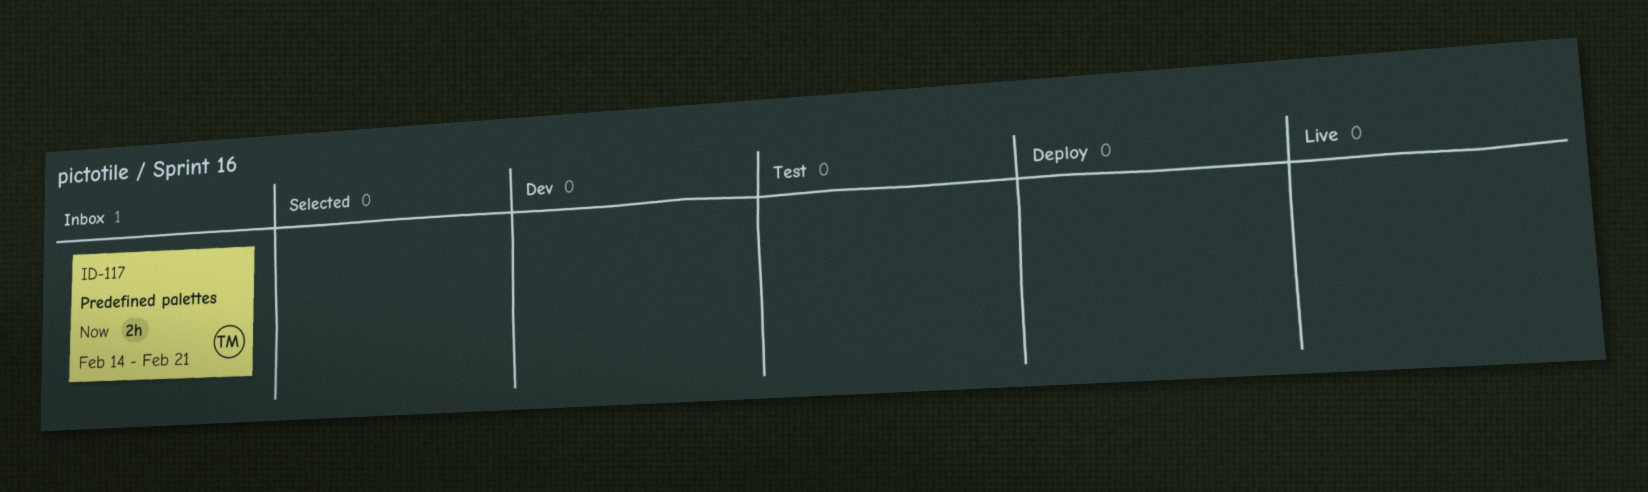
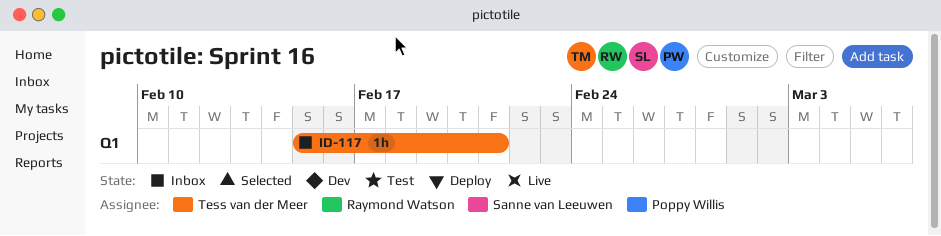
ID-117, estimate: 2h -> 1h
ID-117, start: Feb 14 -> Feb 15

